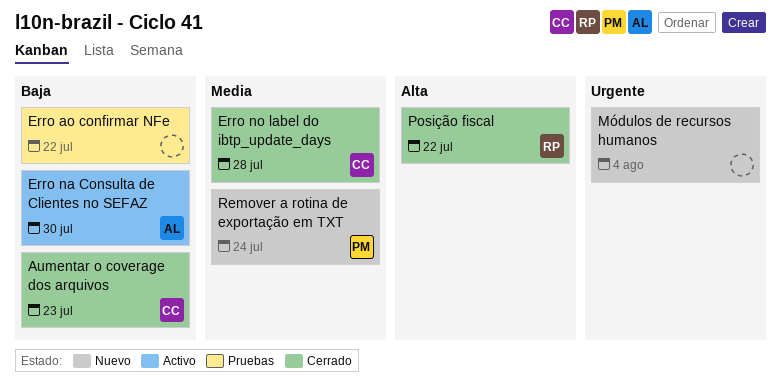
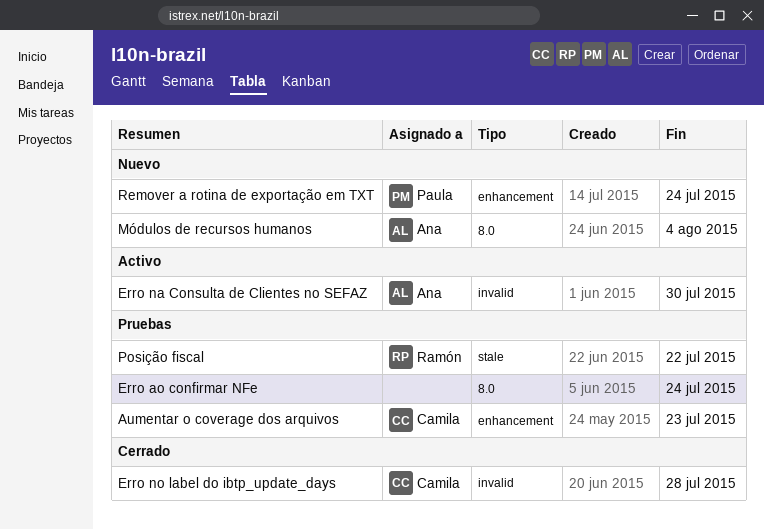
Aumentar o coverage dos arquivos, status: Cerrado -> Pruebas
Erro ao confirmar NFe, due: Jul 22 -> Jul 24
Módulos de recursos humanos, owner: none -> Ana
Posição fiscal, status: Cerrado -> Pruebas

